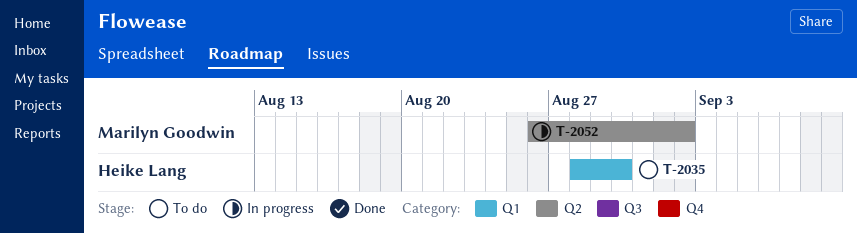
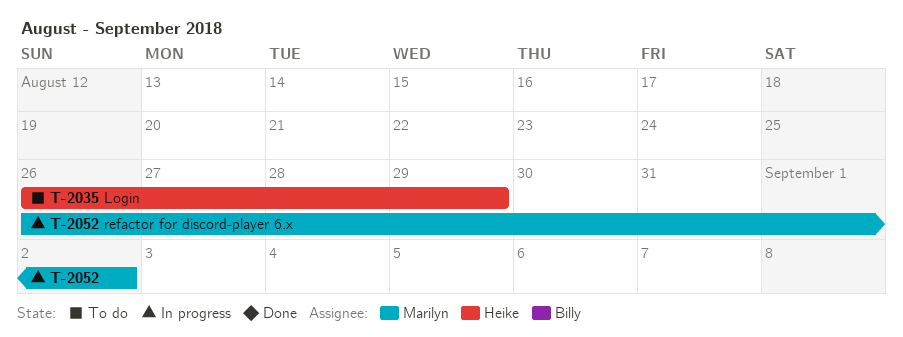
T-2035, start: Aug 28 -> Aug 26
T-2035, due: Aug 30 -> Aug 29

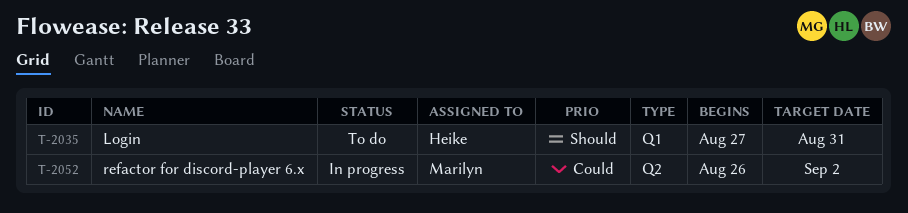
T-2035, start: Aug 26 -> Aug 27
T-2035, due: Aug 29 -> Aug 31

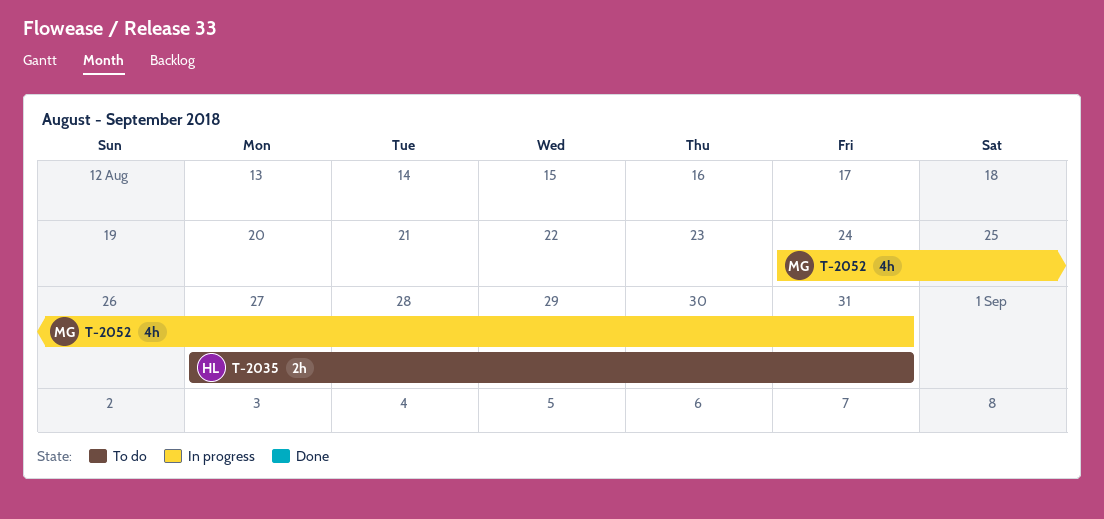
T-2052, start: Aug 26 -> Aug 24
T-2052, due: Sep 2 -> Aug 31

